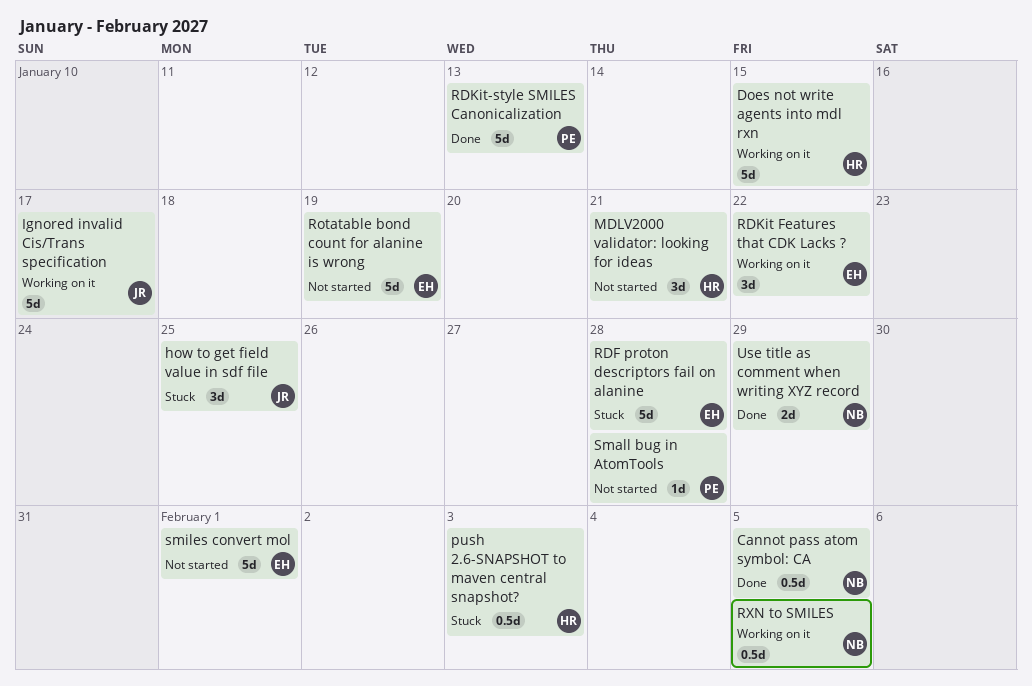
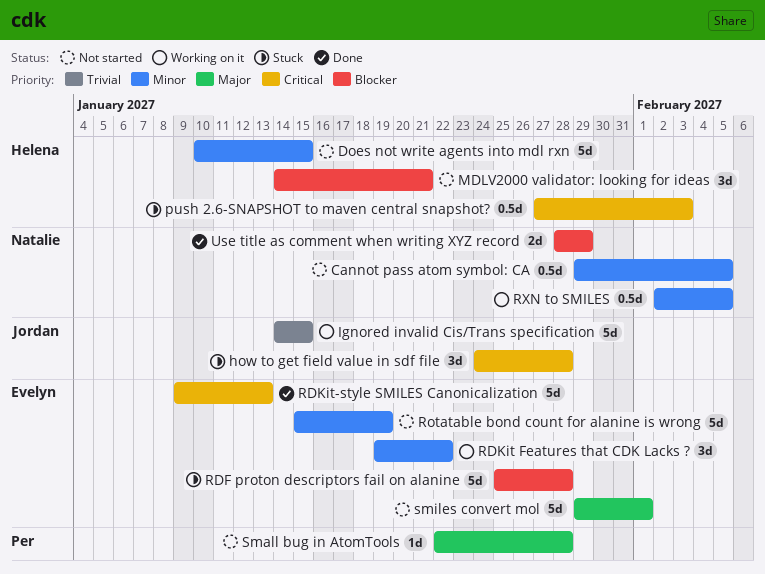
Cannot pass atom symbol: CA, status: Done -> Not started
Does not write agents into mdl rxn, status: Working on it -> Not started
how to get field value in sdf file, due: Jan 25 -> Jan 28
Ignored invalid Cis/Trans specification, due: Jan 17 -> Jan 15
RDKit-style SMILES Canonicalization, owner: Per -> Evelyn

